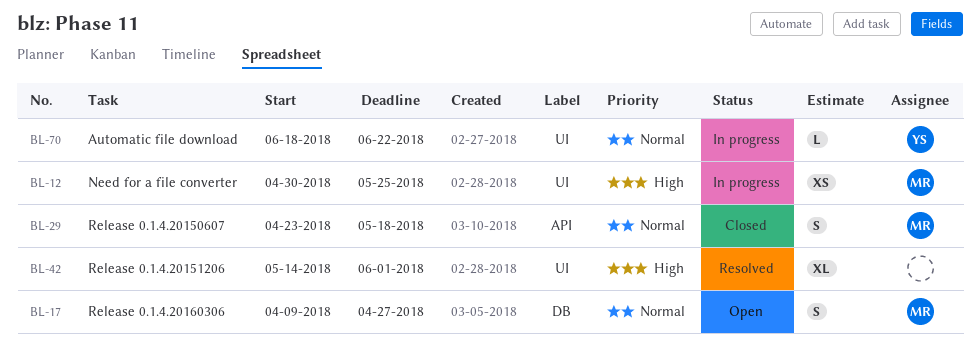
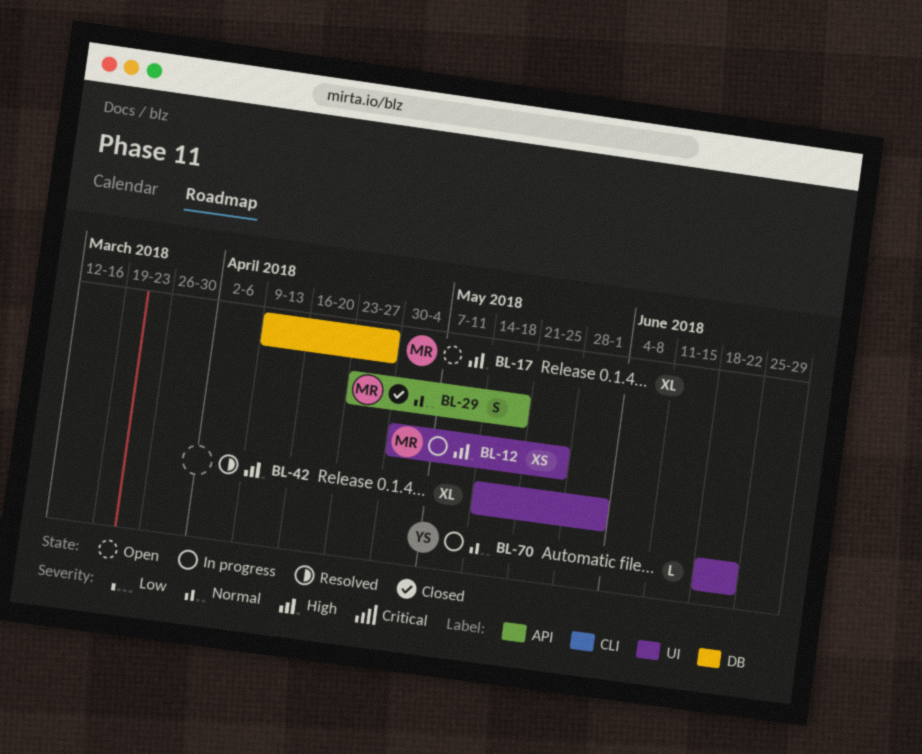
BL-17, priority: Normal -> High
BL-17, estimate: S -> XL

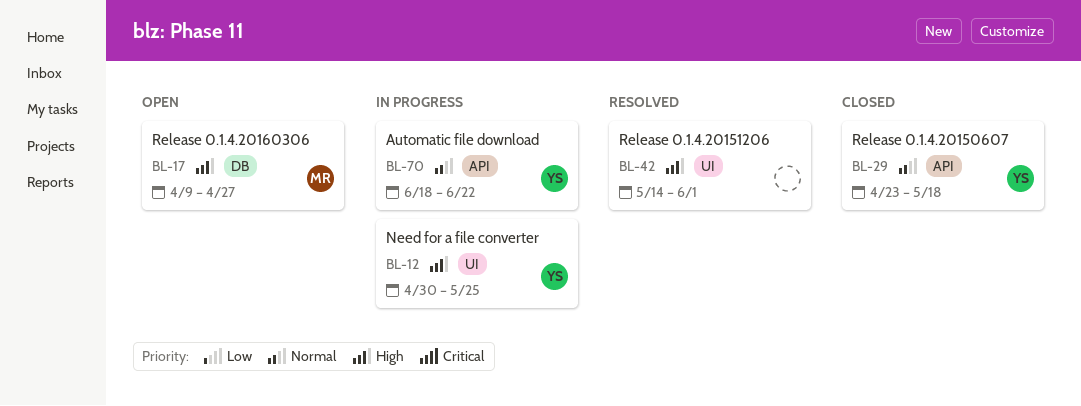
BL-12, owner: MR -> YS
BL-29, owner: MR -> YS
BL-70, label: UI -> API

